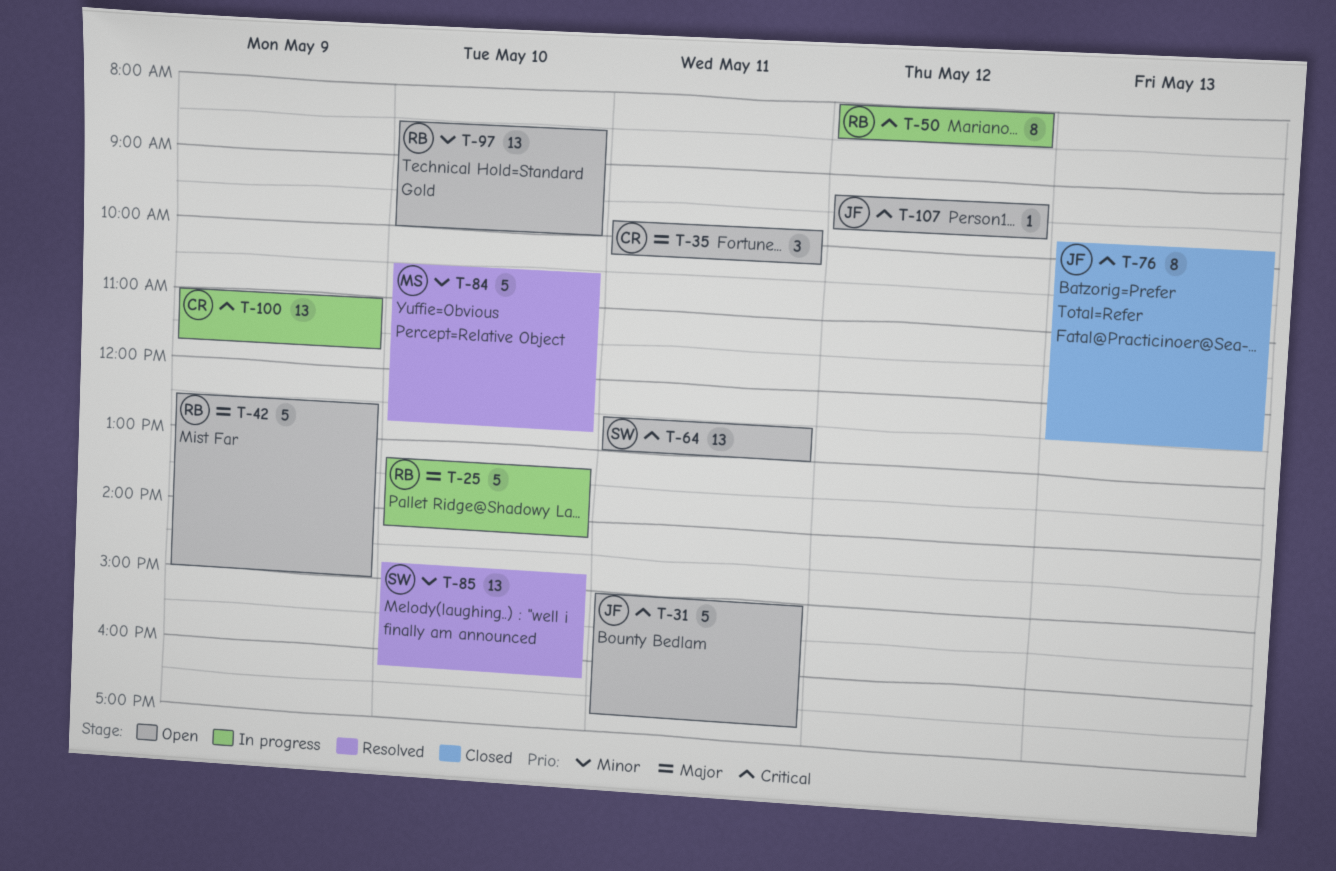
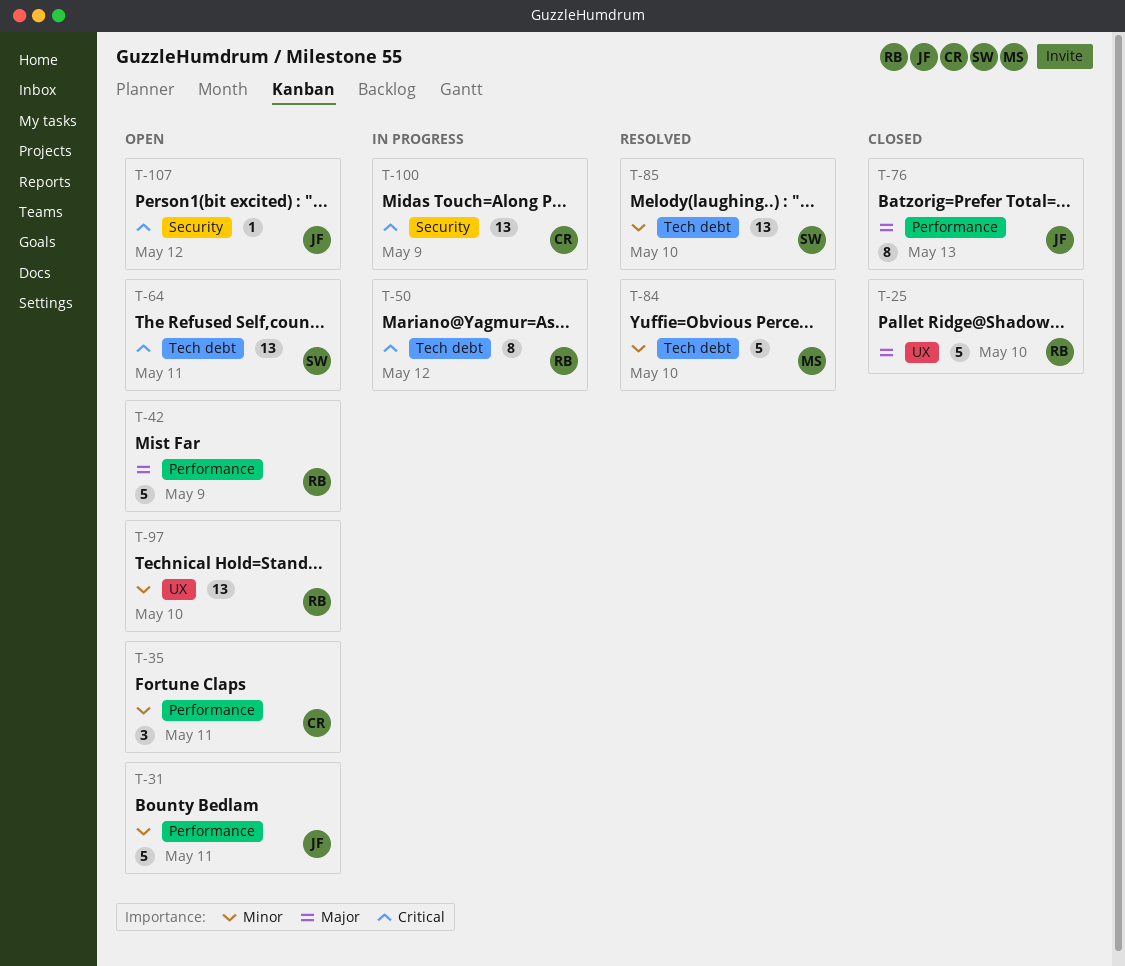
T-25, status: In progress -> Closed
T-31, priority: Critical -> Minor
T-35, priority: Major -> Minor
T-76, priority: Critical -> Major

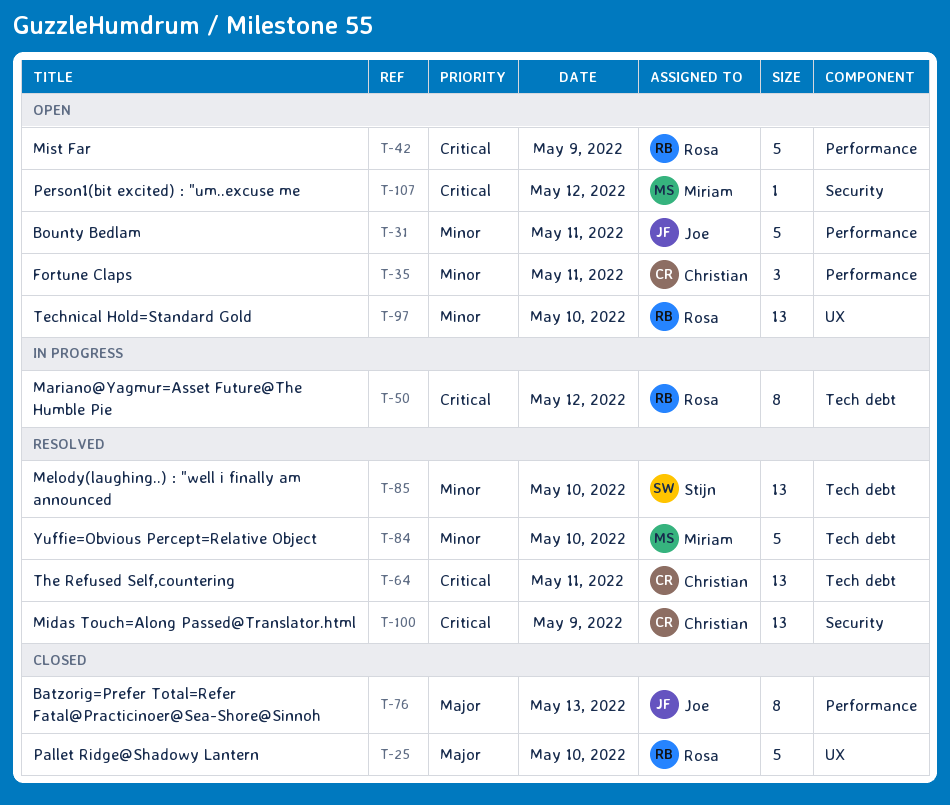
T-42, priority: Major -> Critical
T-64, status: Open -> Resolved
T-64, owner: Stijn -> Christian
T-100, status: In progress -> Resolved
T-107, owner: Joe -> Miriam

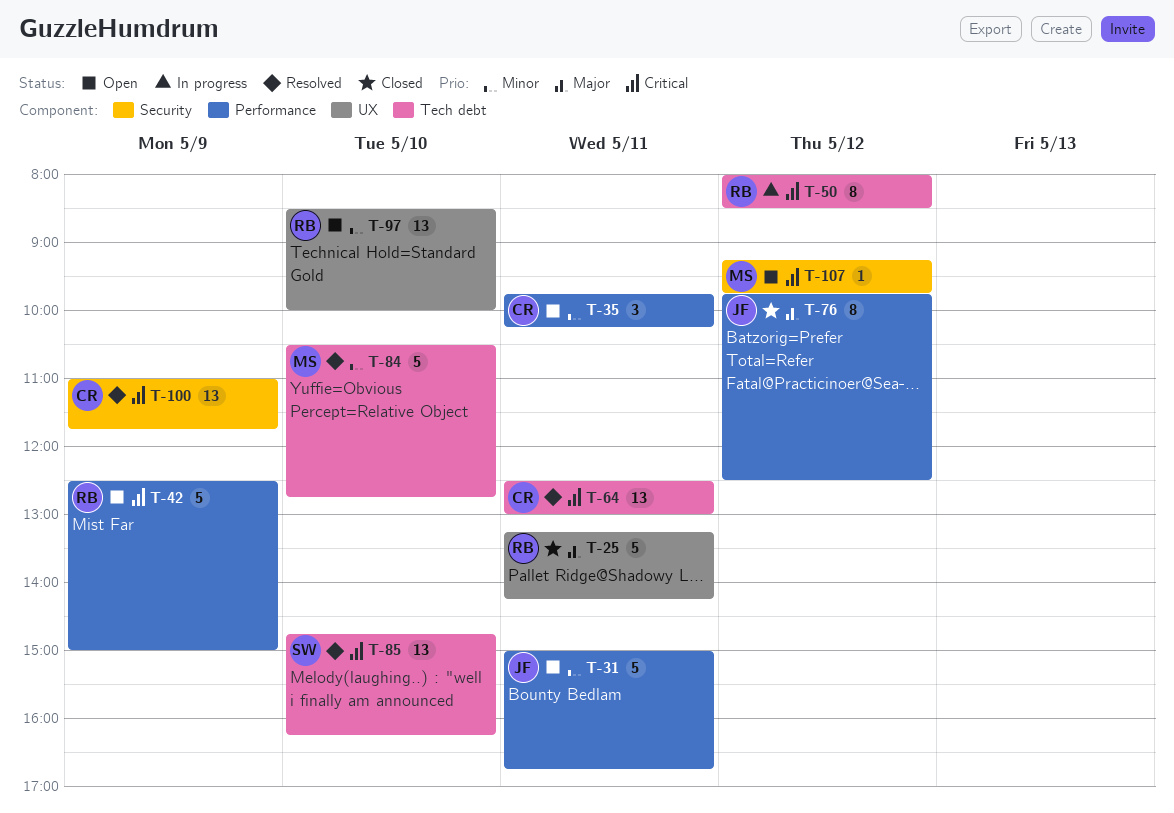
T-25, day: May 10 -> May 11
T-76, day: May 13 -> May 12
T-85, priority: Minor -> Critical

